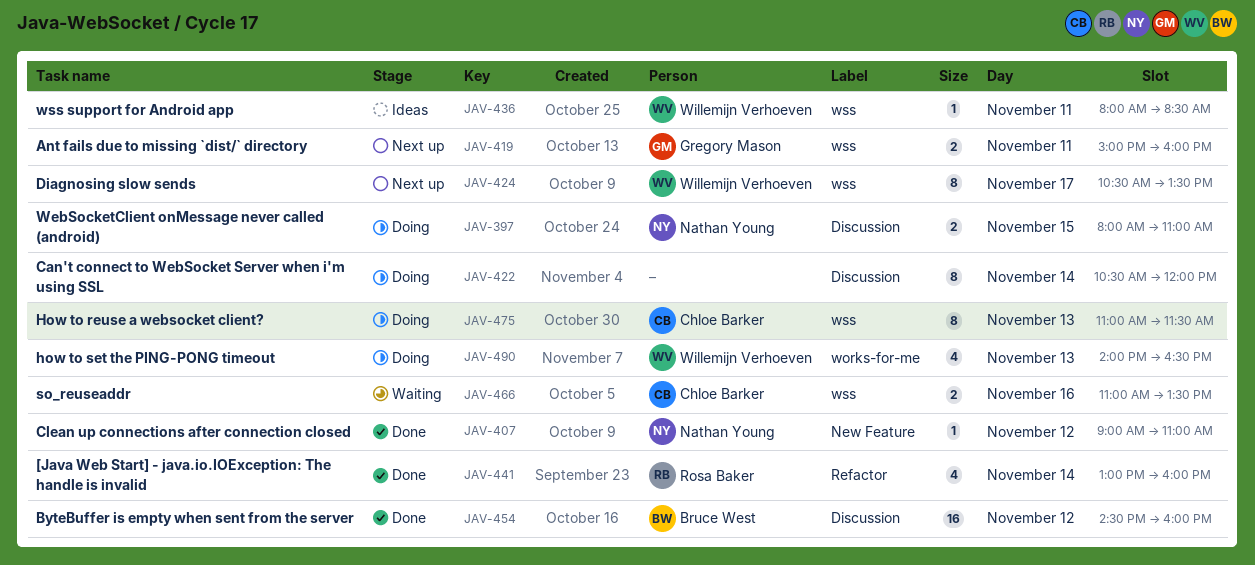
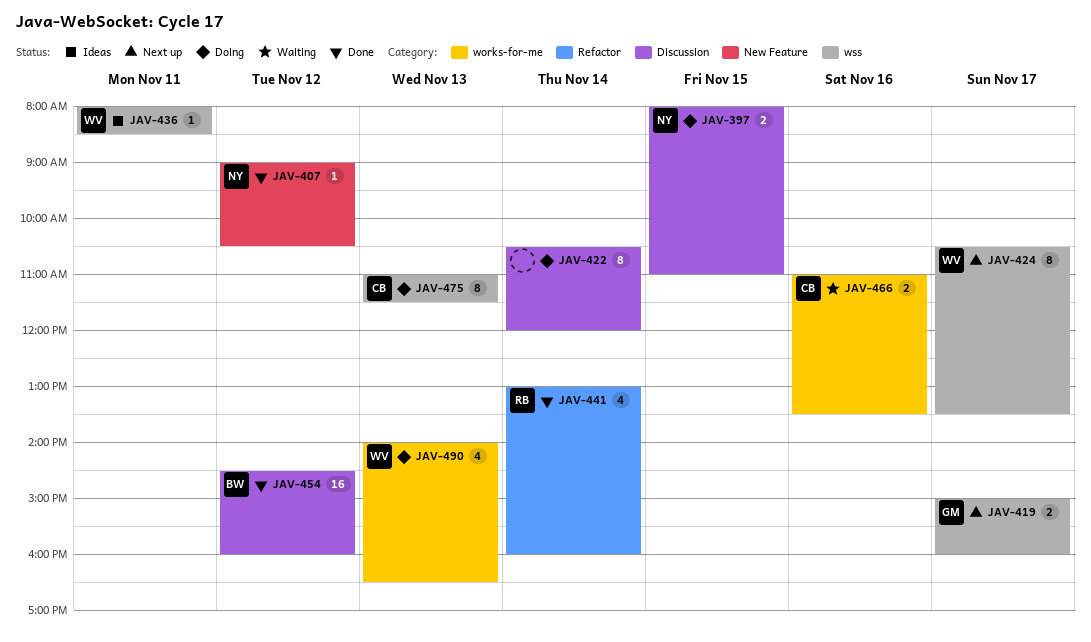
JAV-407, ends: 11:00 -> 10:30
JAV-419, day: Nov 11 -> Nov 17
JAV-466, label: wss -> works-for-me

